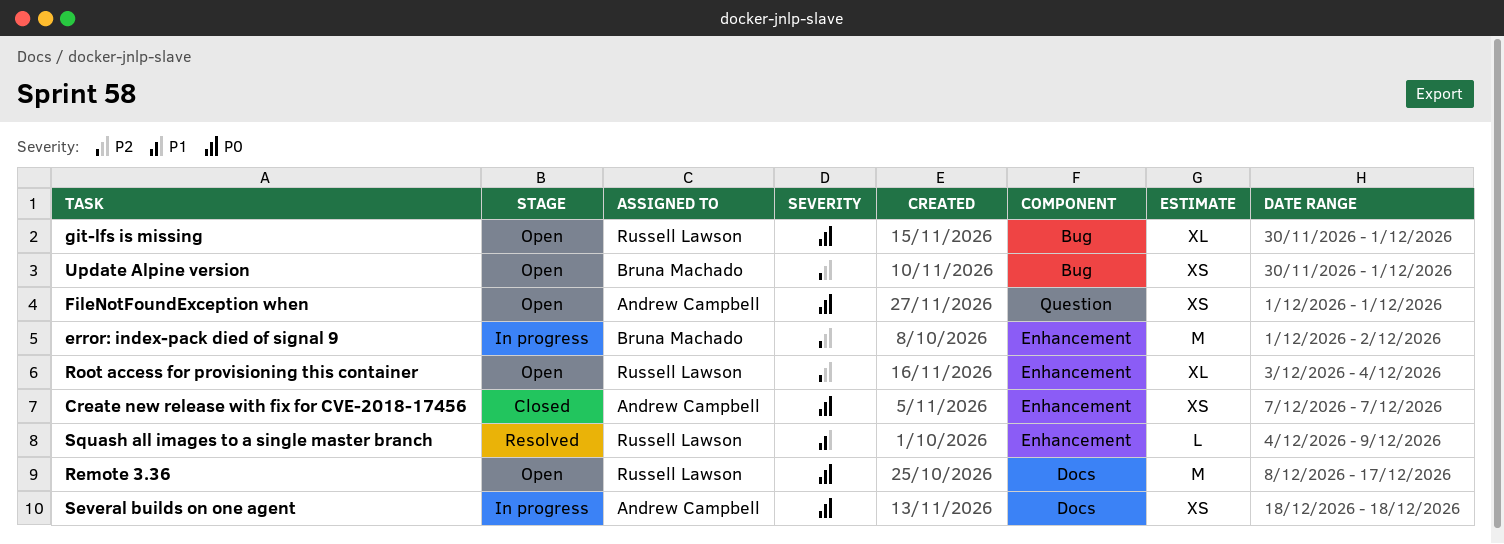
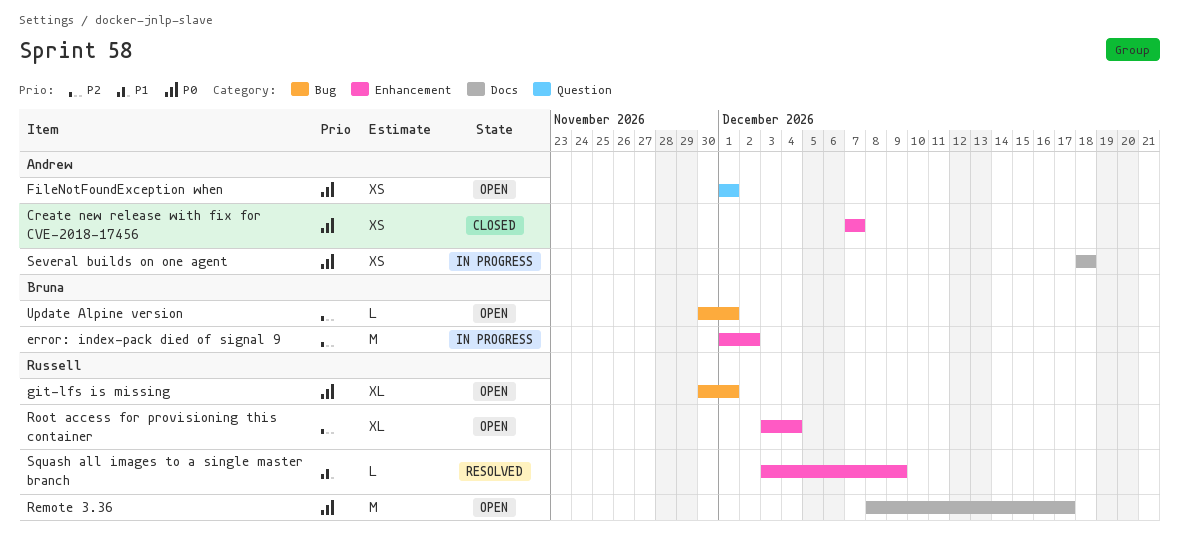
Squash all images to a single master branch, start: Dec 4 -> Dec 3
Update Alpine version, estimate: XS -> L

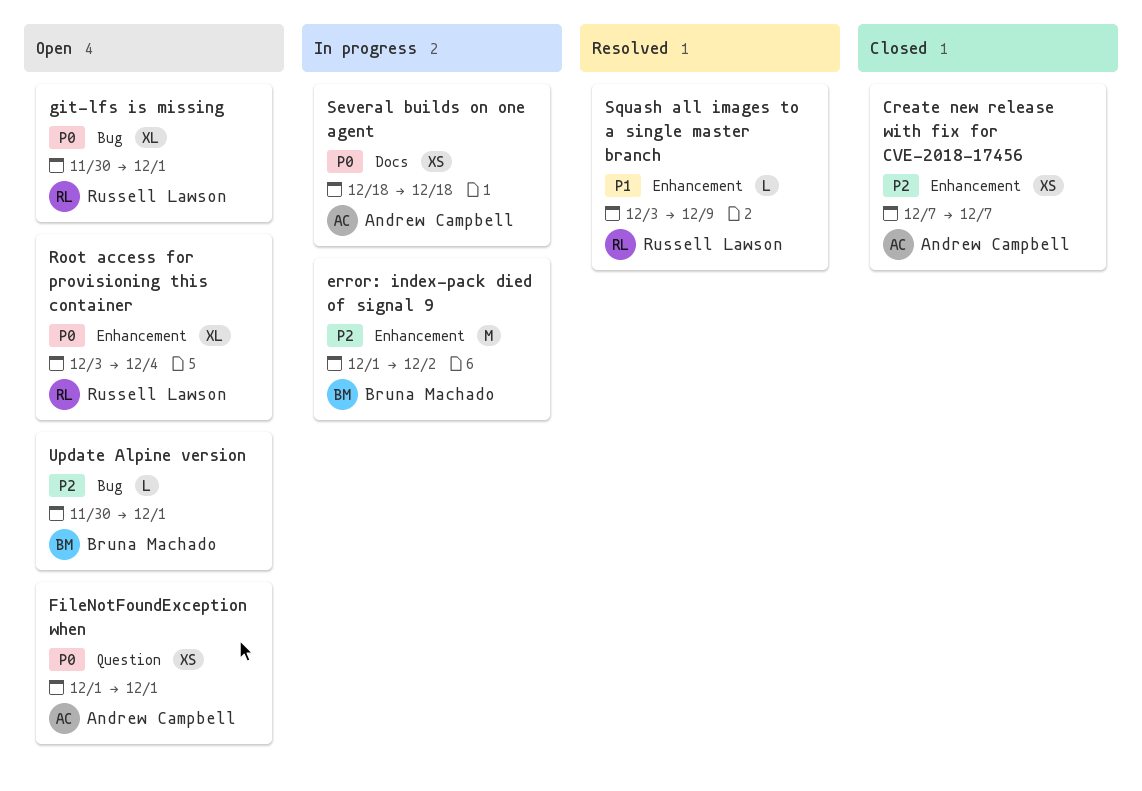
Create new release with fix for CVE-2018-17456, priority: P0 -> P2
Remote 3.36: present -> none
Root access for provisioning this container, priority: P2 -> P0

